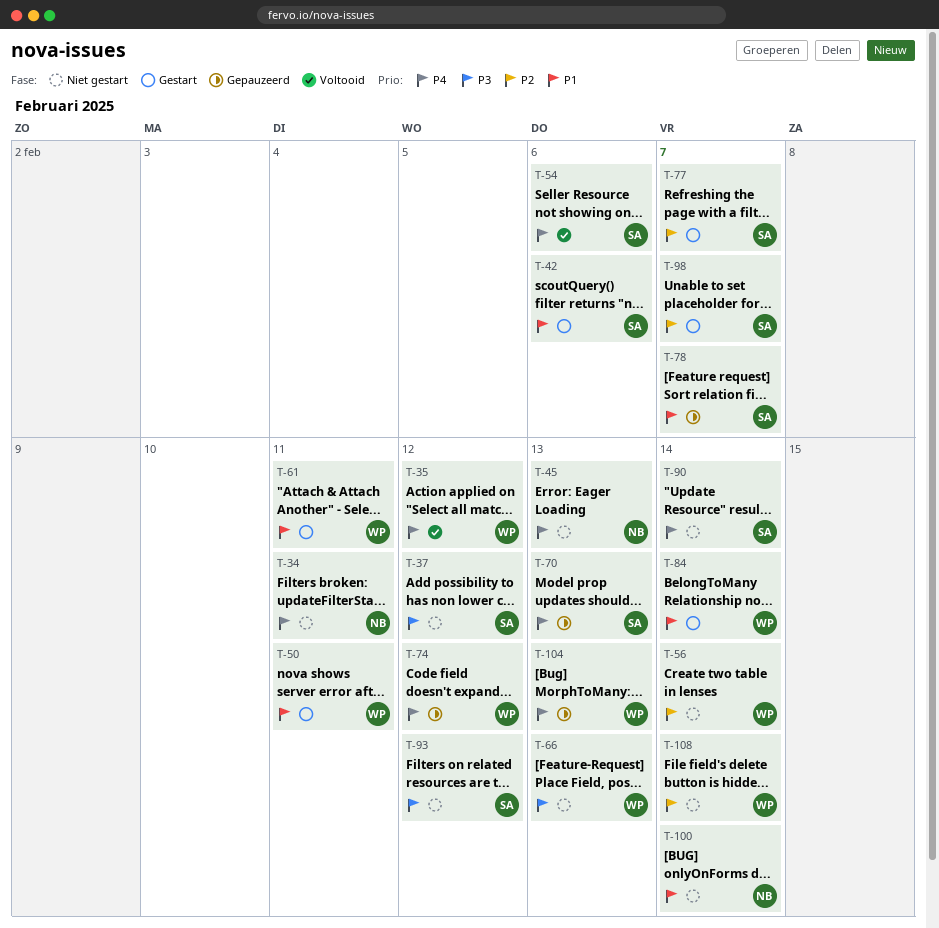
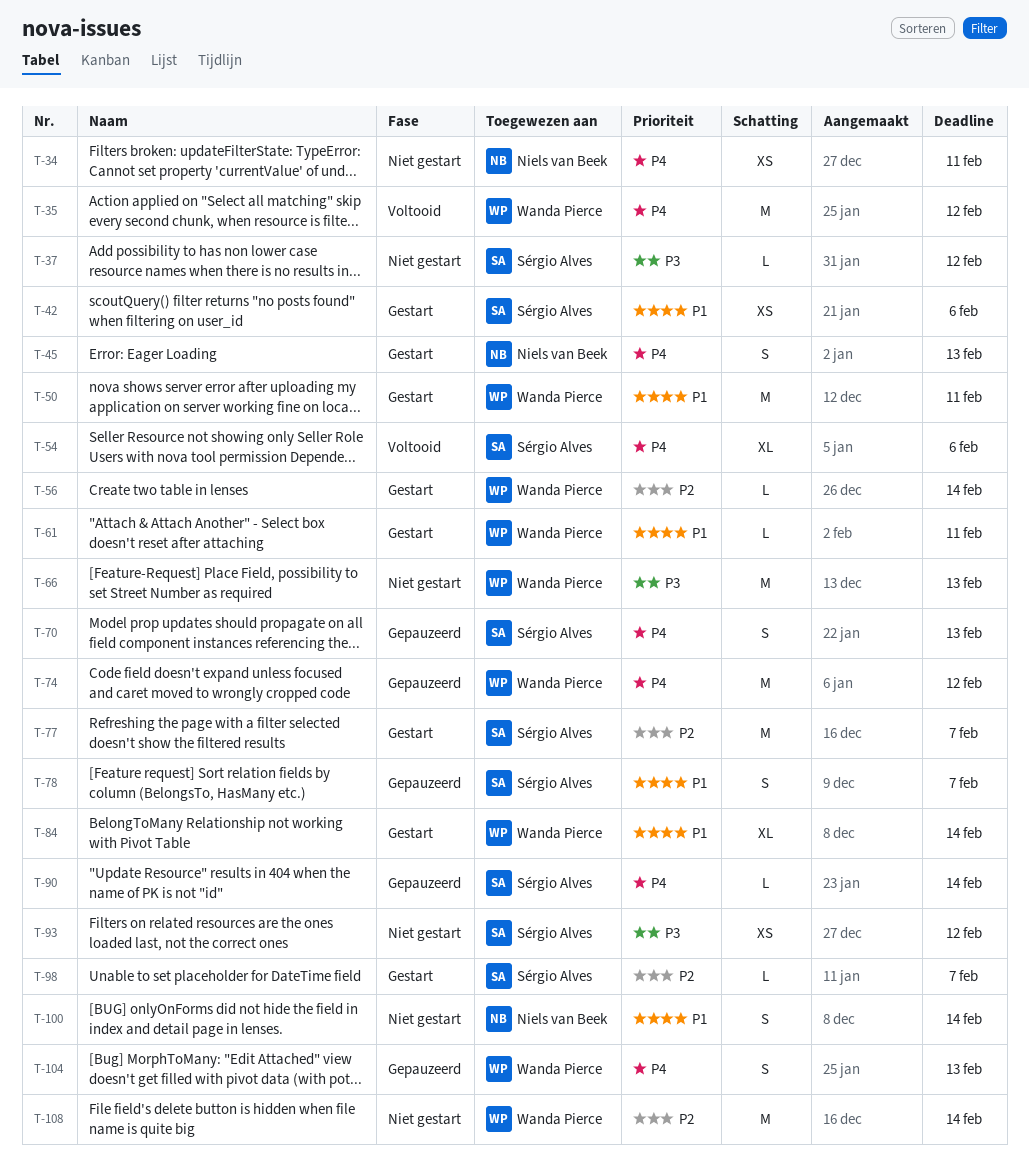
T-45, status: Niet gestart -> Gestart
T-56, status: Niet gestart -> Gestart
T-90, status: Niet gestart -> Gepauzeerd

